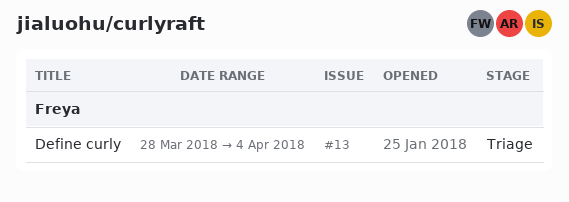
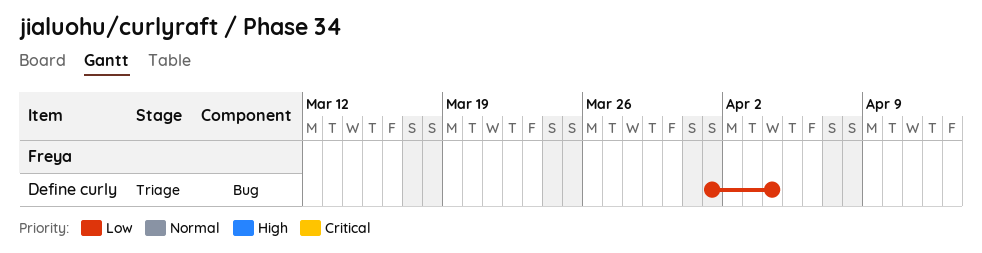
Define curly, start: Mar 28 -> Apr 1

